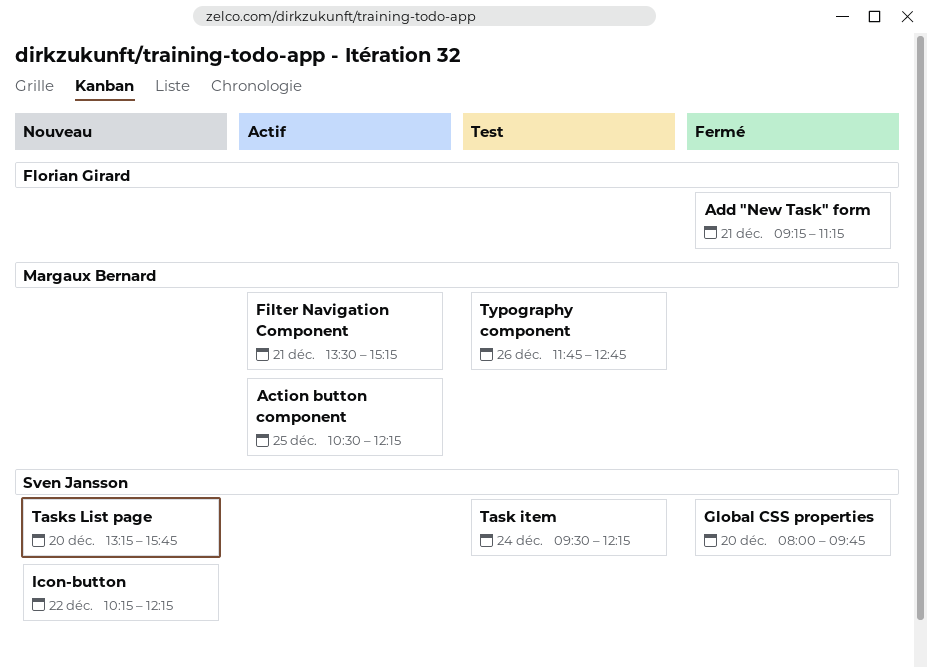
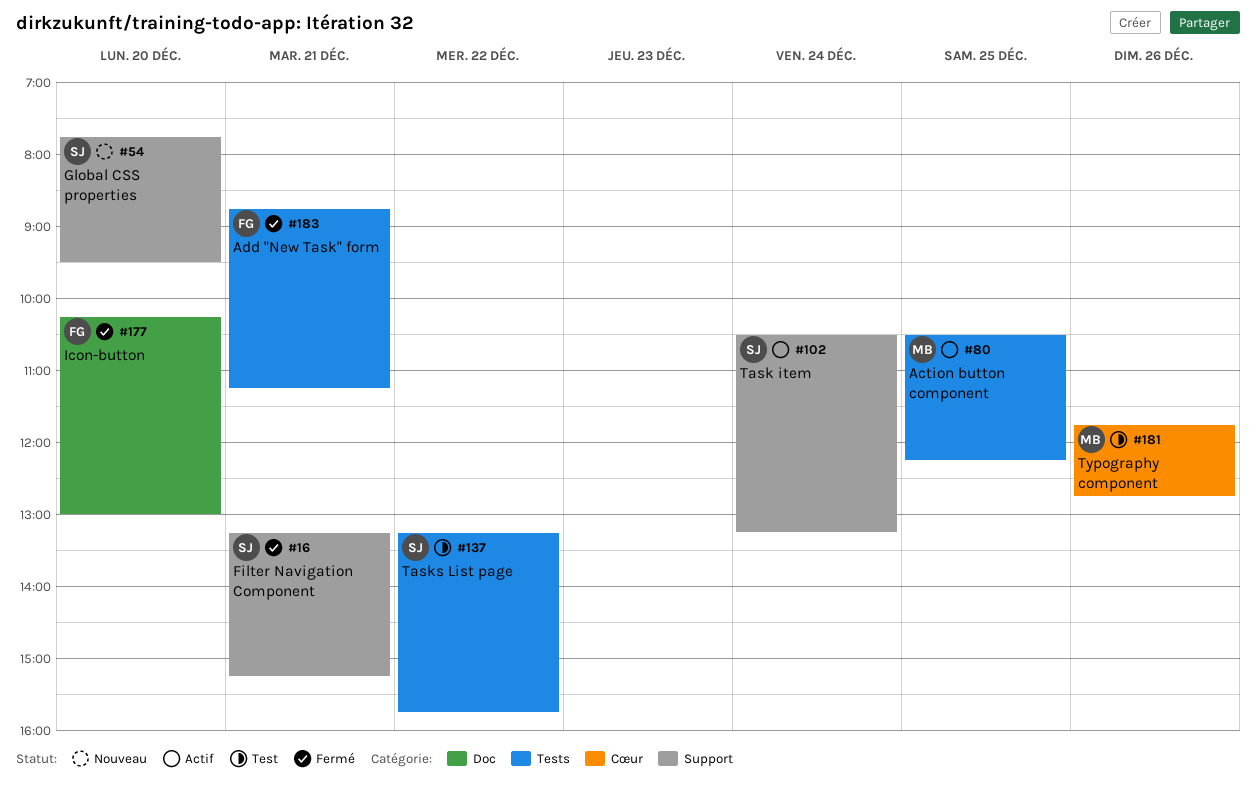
Add "New Task" form, begins: 09:15 -> 08:45
Filter Navigation Component, status: Actif -> Fermé
Filter Navigation Component, owner: Margaux Bernard -> Sven Jansson
Filter Navigation Component, begins: 13:30 -> 13:15
Global CSS properties, status: Fermé -> Nouveau
Global CSS properties, begins: 08:00 -> 07:45
Global CSS properties, ends: 09:45 -> 09:30
Icon-button, status: Nouveau -> Fermé
Icon-button, owner: Sven Jansson -> Florian Girard
Icon-button, day: Dec 22 -> Dec 20
Icon-button, ends: 12:15 -> 13:00
Task item, status: Test -> Actif
Task item, begins: 09:30 -> 10:30
Task item, ends: 12:15 -> 13:15
Tasks List page, status: Nouveau -> Test
Tasks List page, day: Dec 20 -> Dec 22

